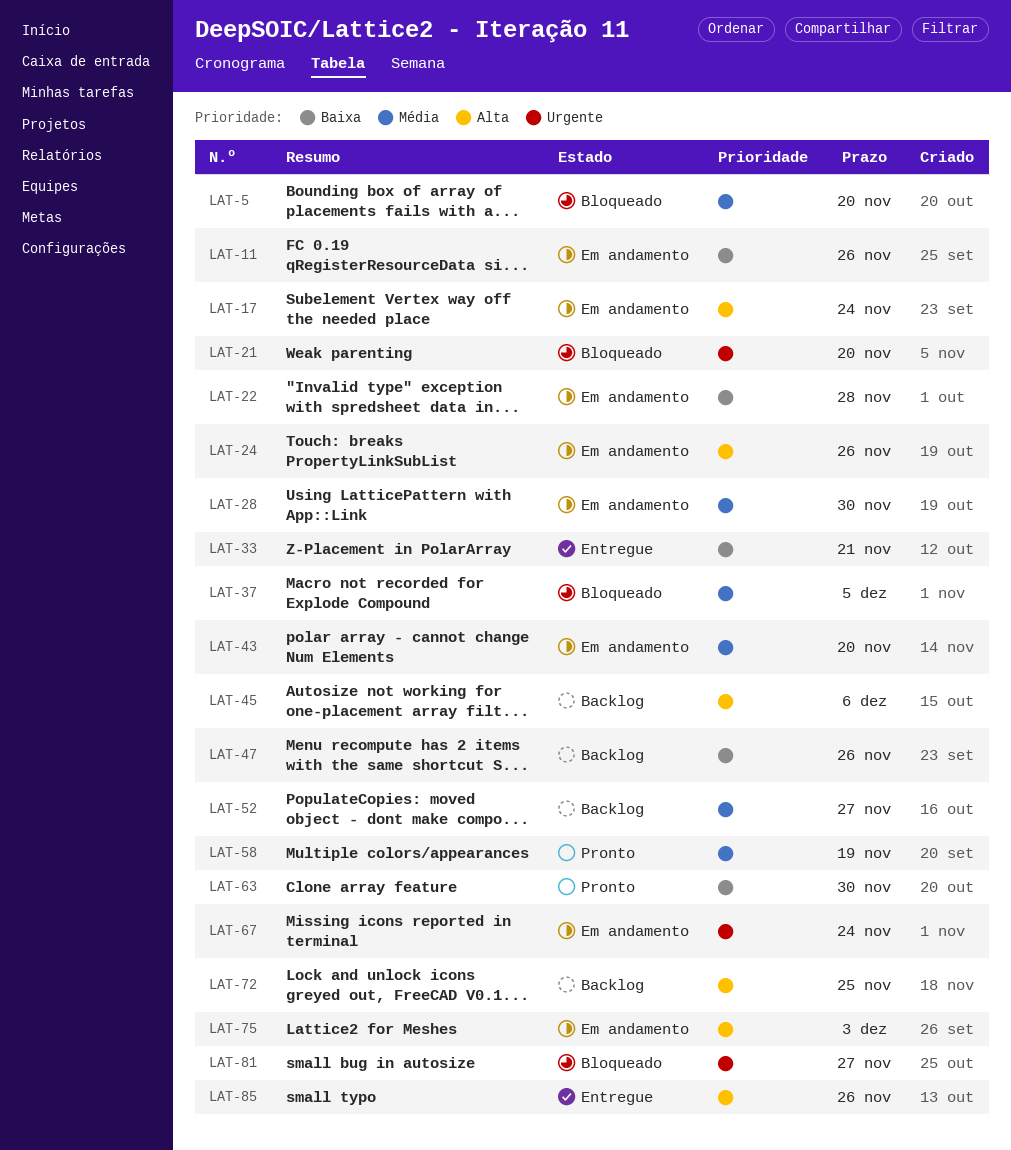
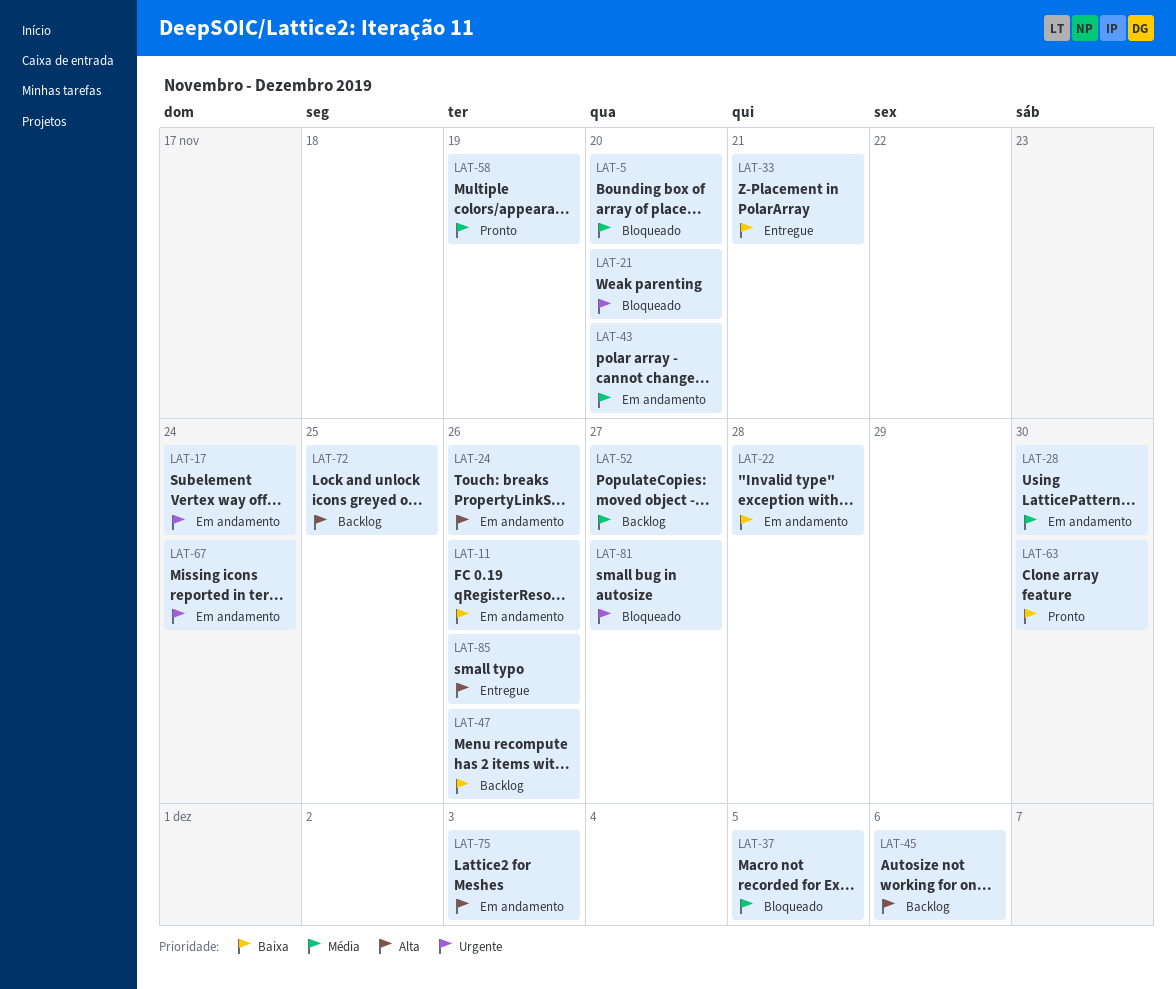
LAT-17, priority: Alta -> Urgente

